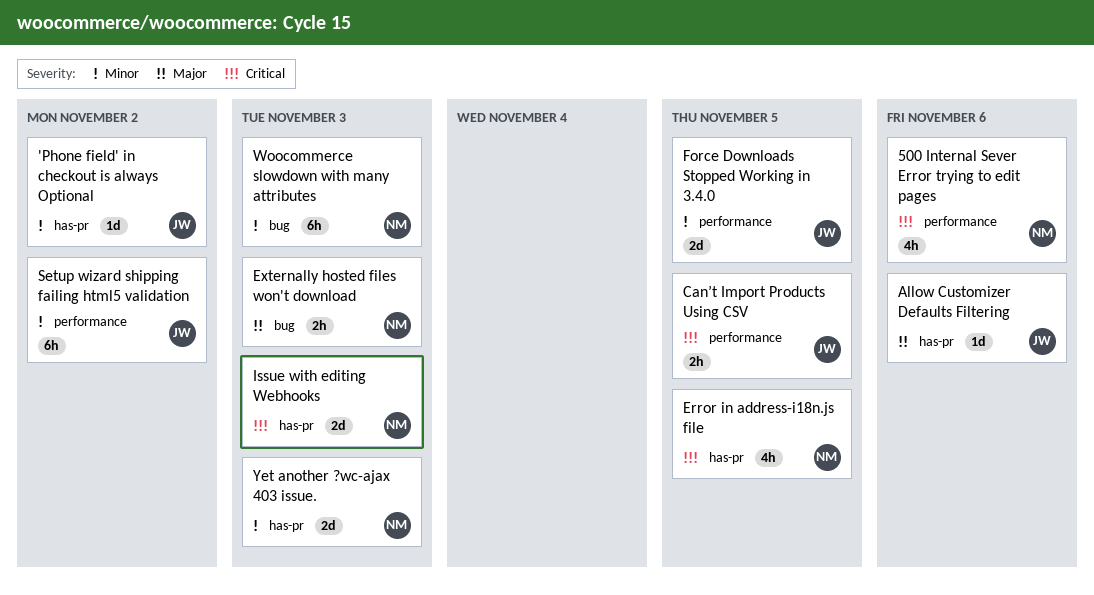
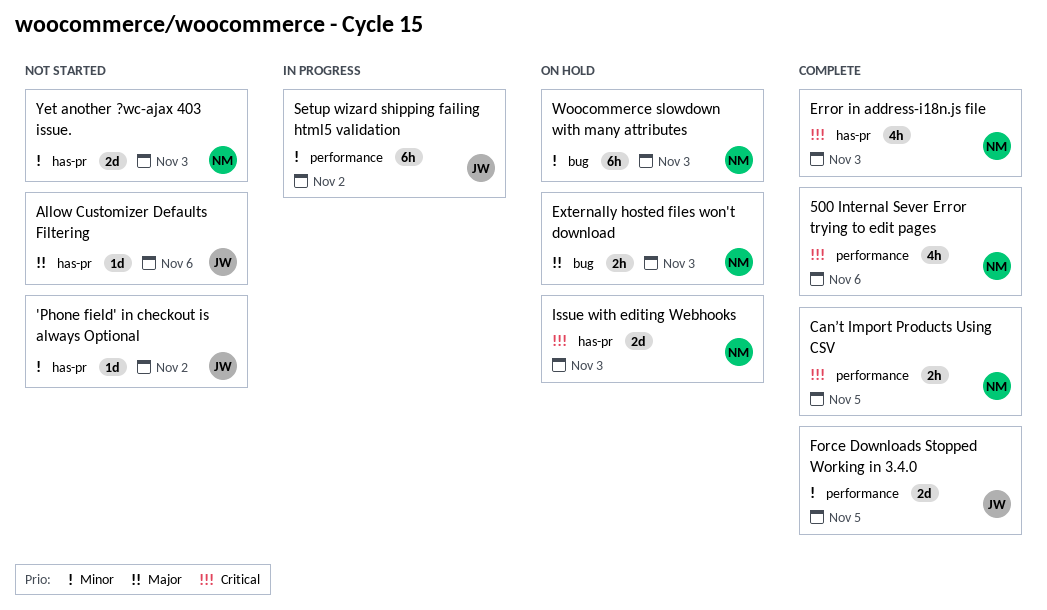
Can’t Import Products Using CSV, owner: JW -> NM
Error in address-i18n.js file, due: Nov 5 -> Nov 3

